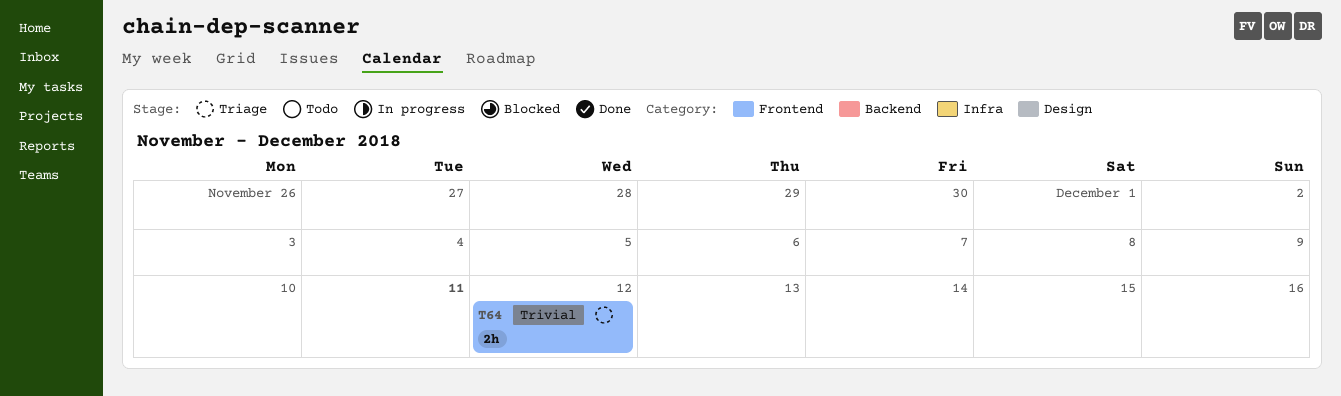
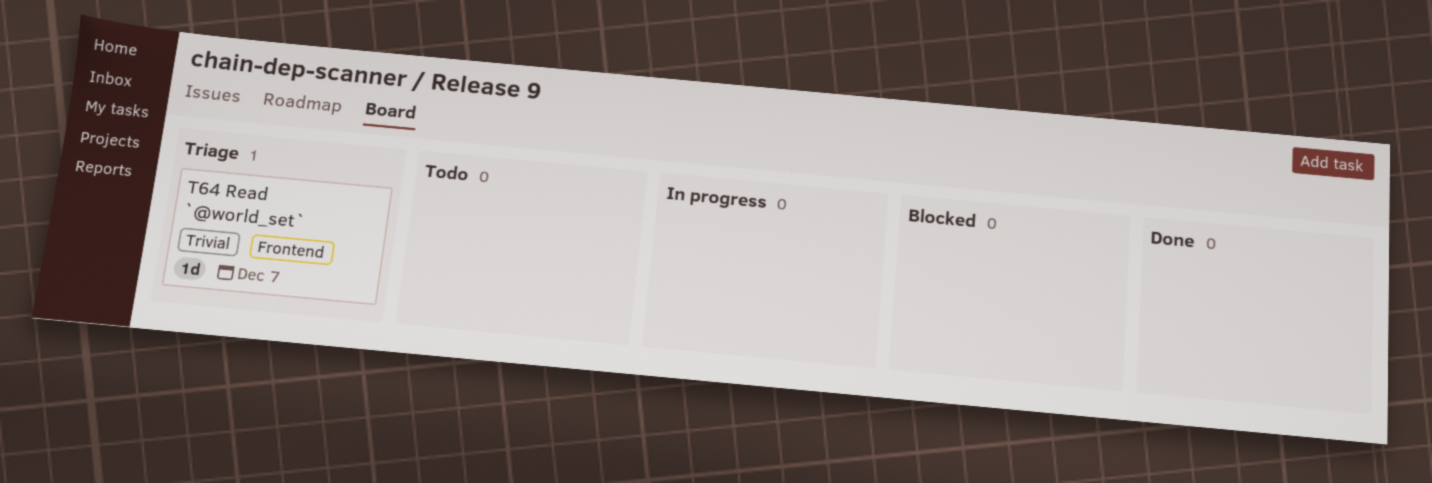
T64, estimate: 2h -> 1d
T64, due: Dec 12 -> Dec 7

